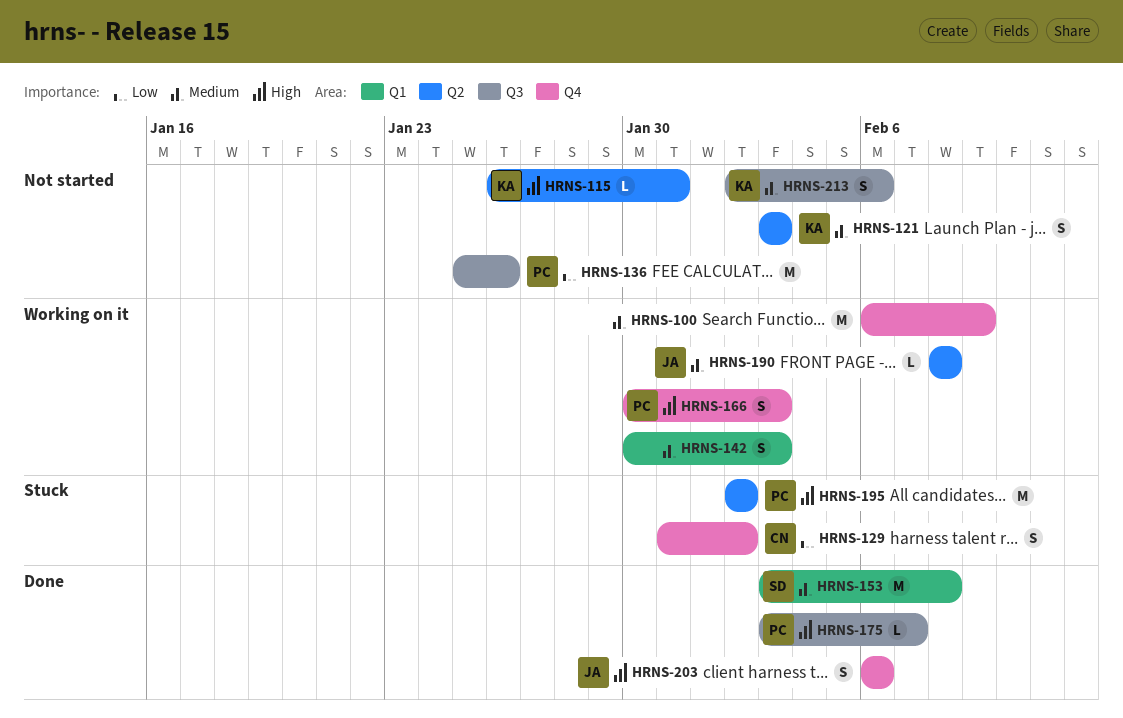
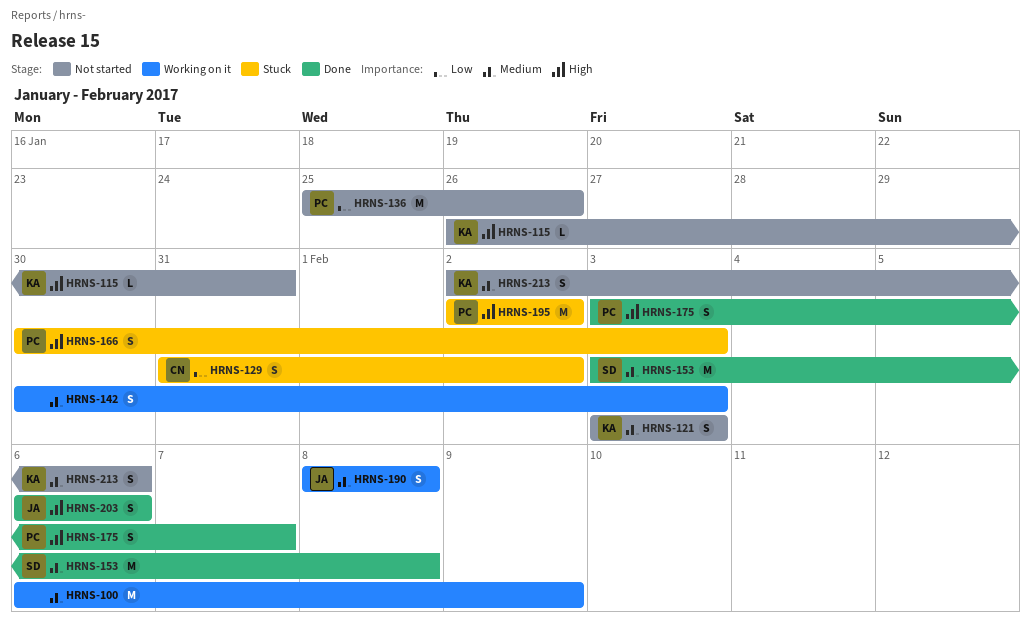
HRNS-166, status: Working on it -> Stuck
HRNS-175, estimate: L -> S
HRNS-190, estimate: L -> S

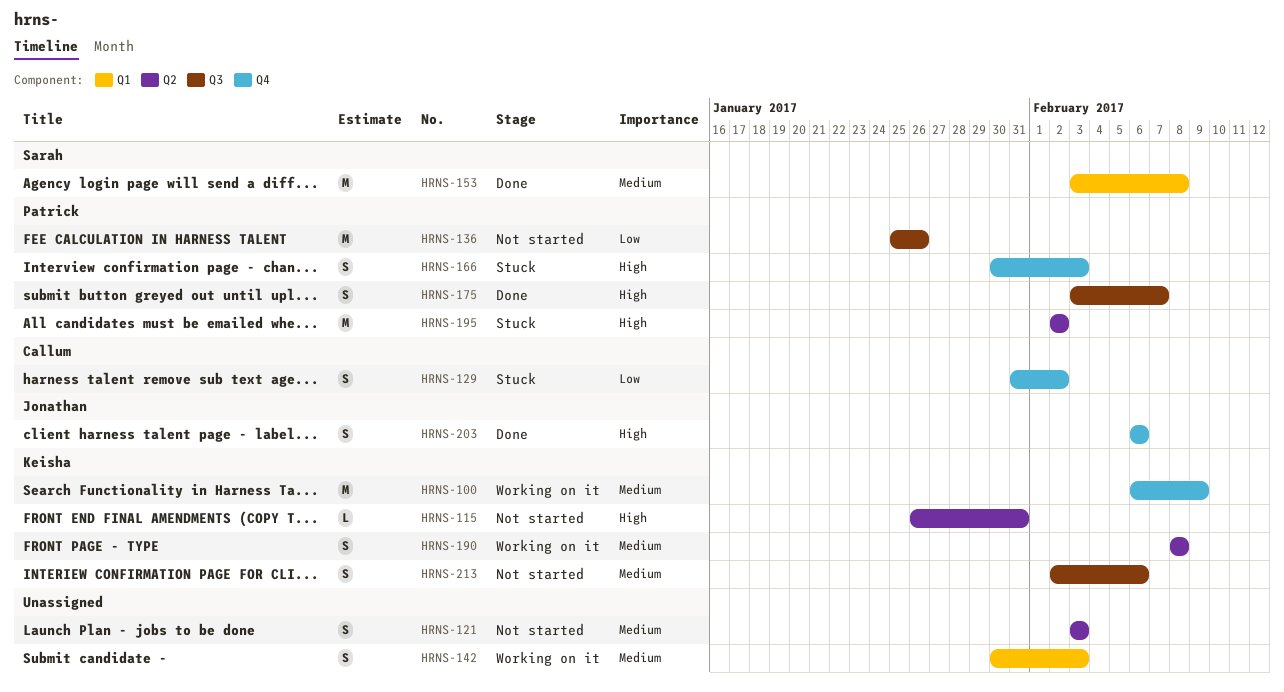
HRNS-100, owner: none -> Keisha
HRNS-121, owner: Keisha -> none
HRNS-190, owner: Jonathan -> Keisha

